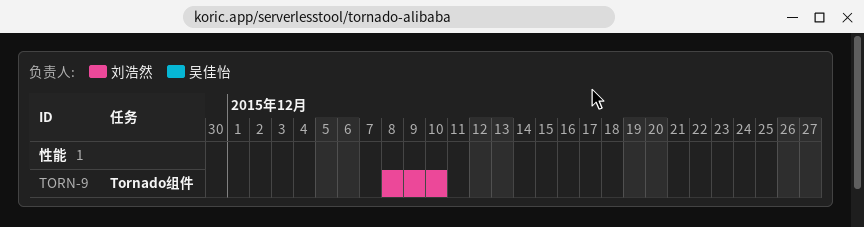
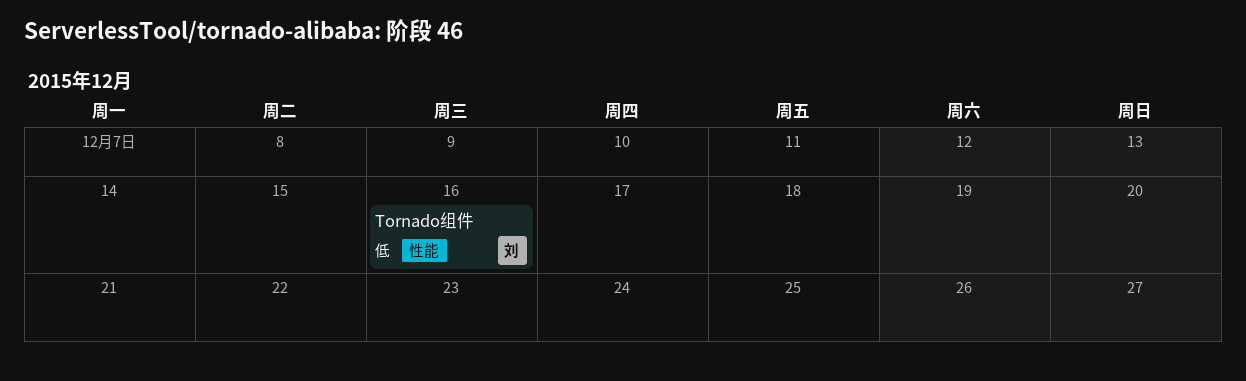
Tornado组件, due: Dec 10 -> Dec 16

